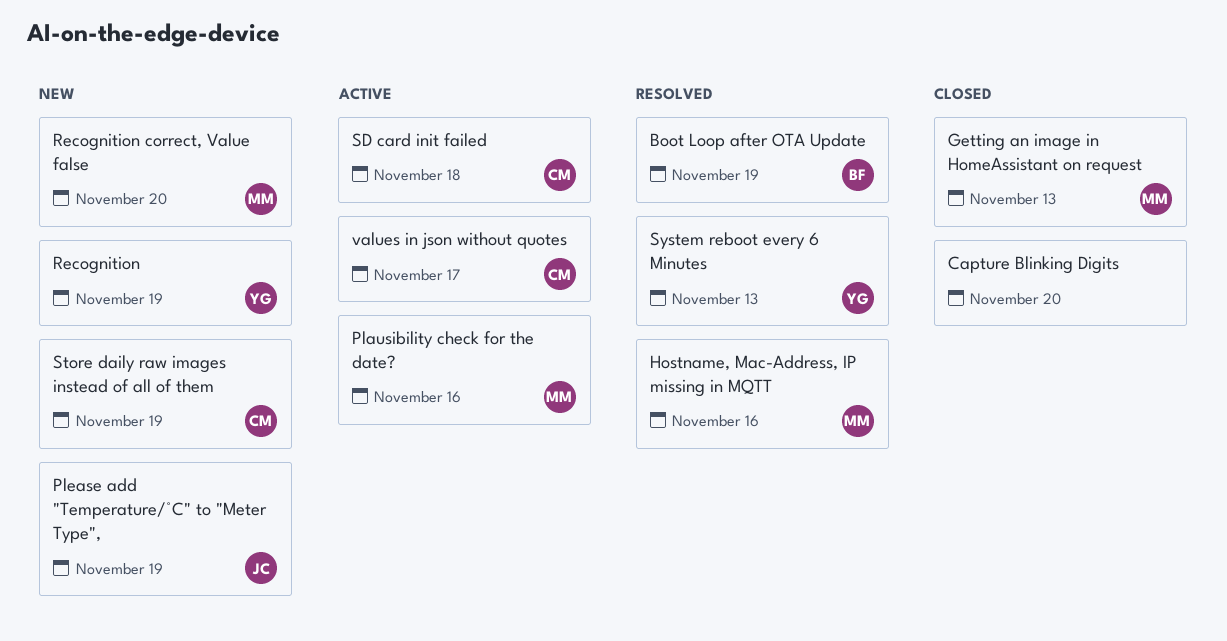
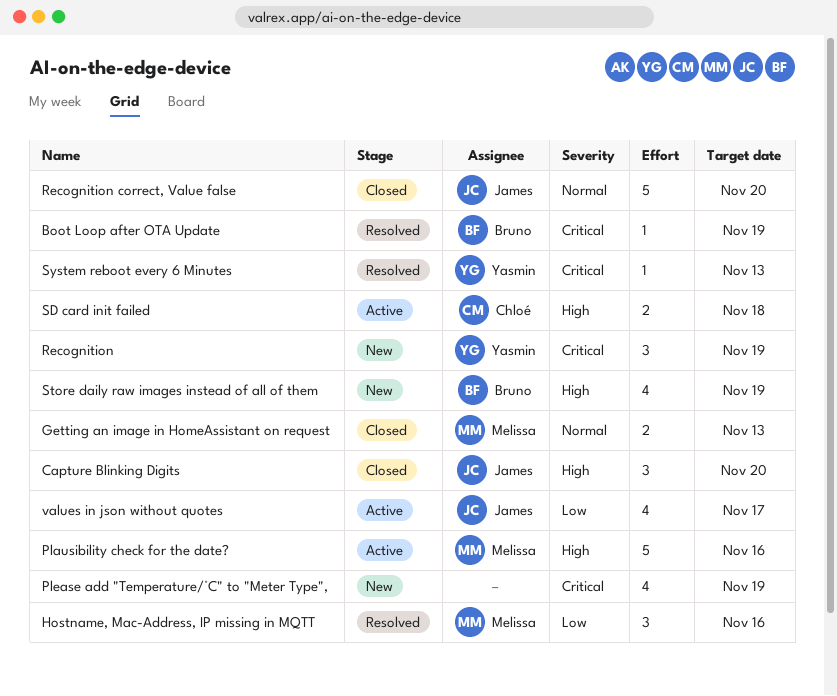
Capture Blinking Digits, owner: none -> James
Please add "Temperature/°C" to "Meter Type",, owner: James -> none
Recognition correct, Value false, status: New -> Closed
Recognition correct, Value false, owner: Melissa -> James
Store daily raw images instead of all of them, owner: Chloé -> Bruno
values in json without quotes, owner: Chloé -> James

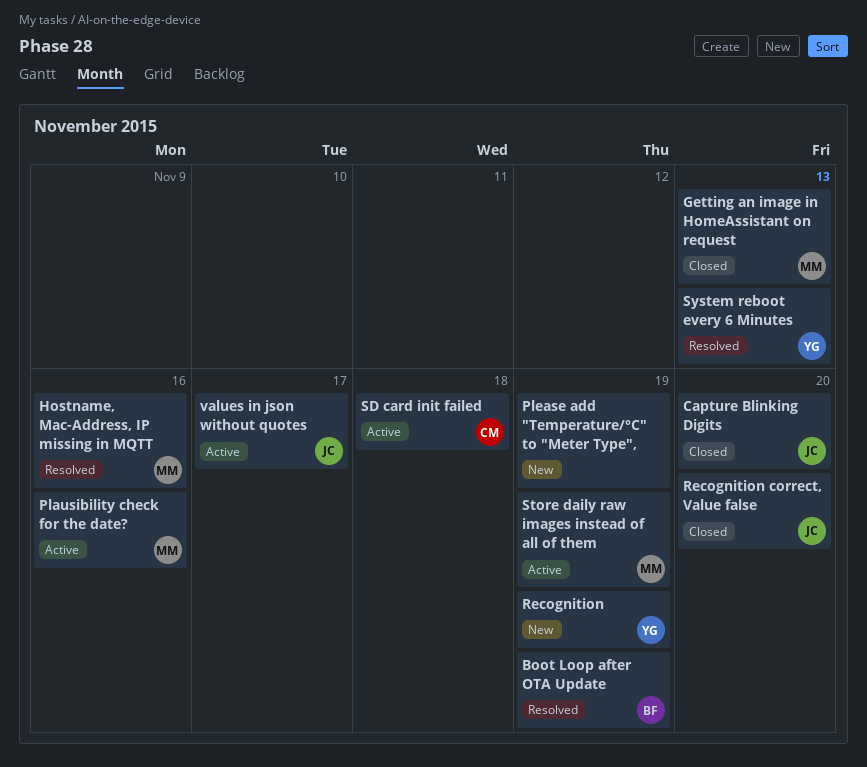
Store daily raw images instead of all of them, status: New -> Active
Store daily raw images instead of all of them, owner: Bruno -> Melissa

